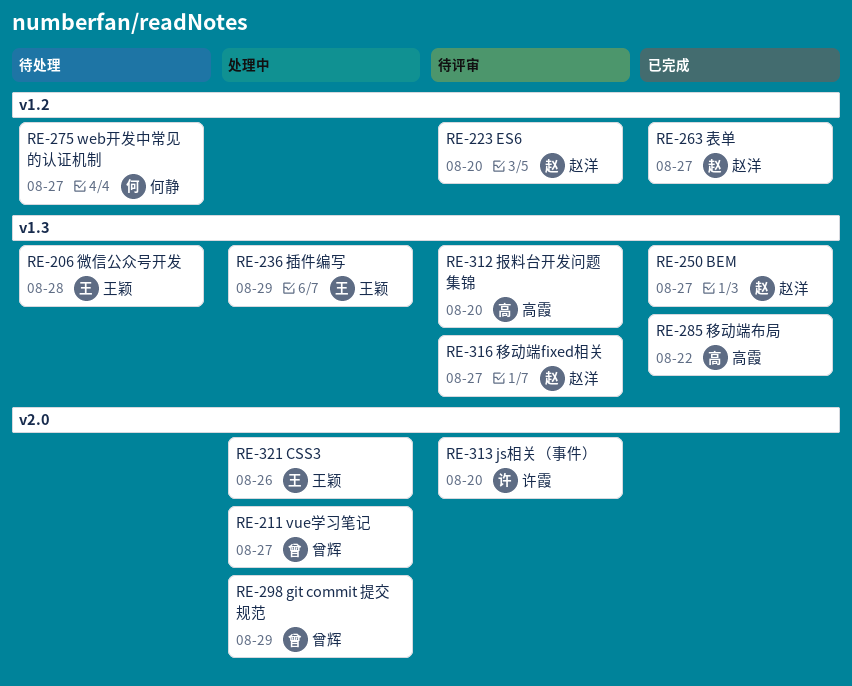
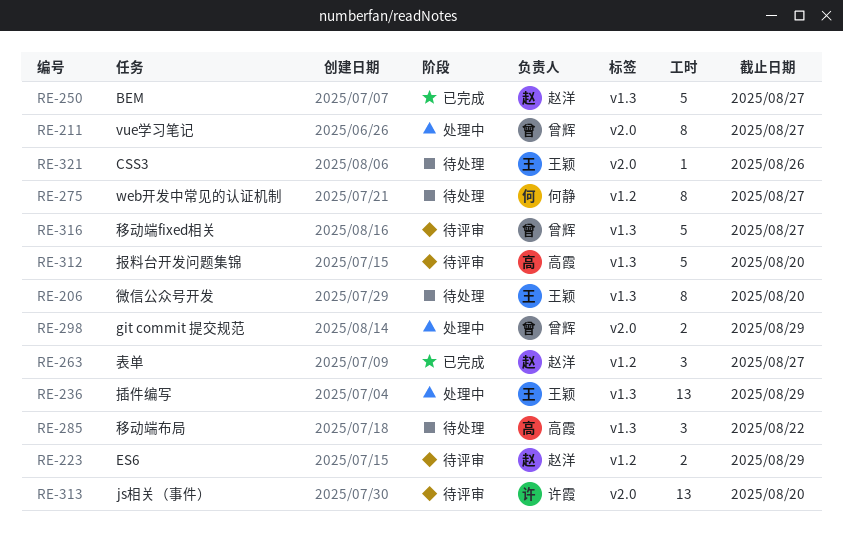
RE-206, due: Aug 28 -> Aug 20
RE-223, due: Aug 20 -> Aug 29
RE-285, status: 已完成 -> 待处理
RE-316, owner: 赵洋 -> 曾辉
RE-321, status: 处理中 -> 待处理

